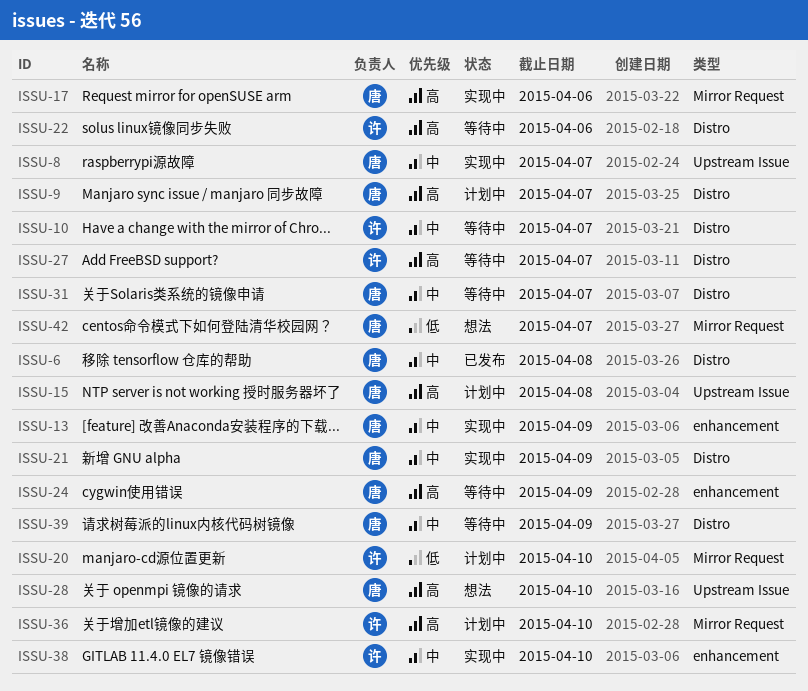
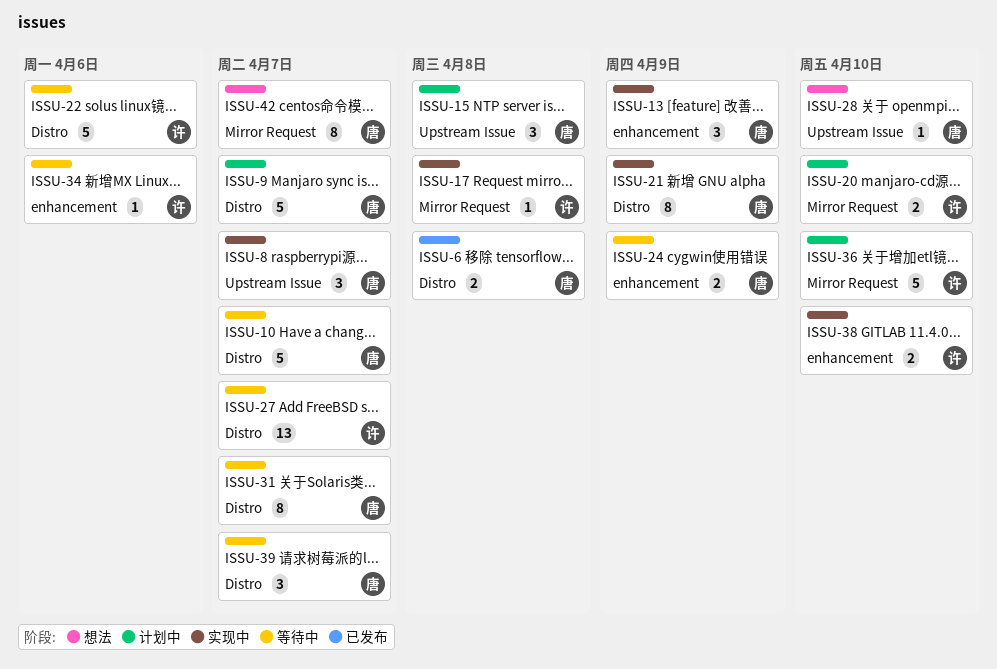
ISSU-10, owner: 许 -> 唐
ISSU-17, owner: 唐 -> 许
ISSU-17, due: Apr 6 -> Apr 8
ISSU-34: none -> present
ISSU-39, due: Apr 9 -> Apr 7

